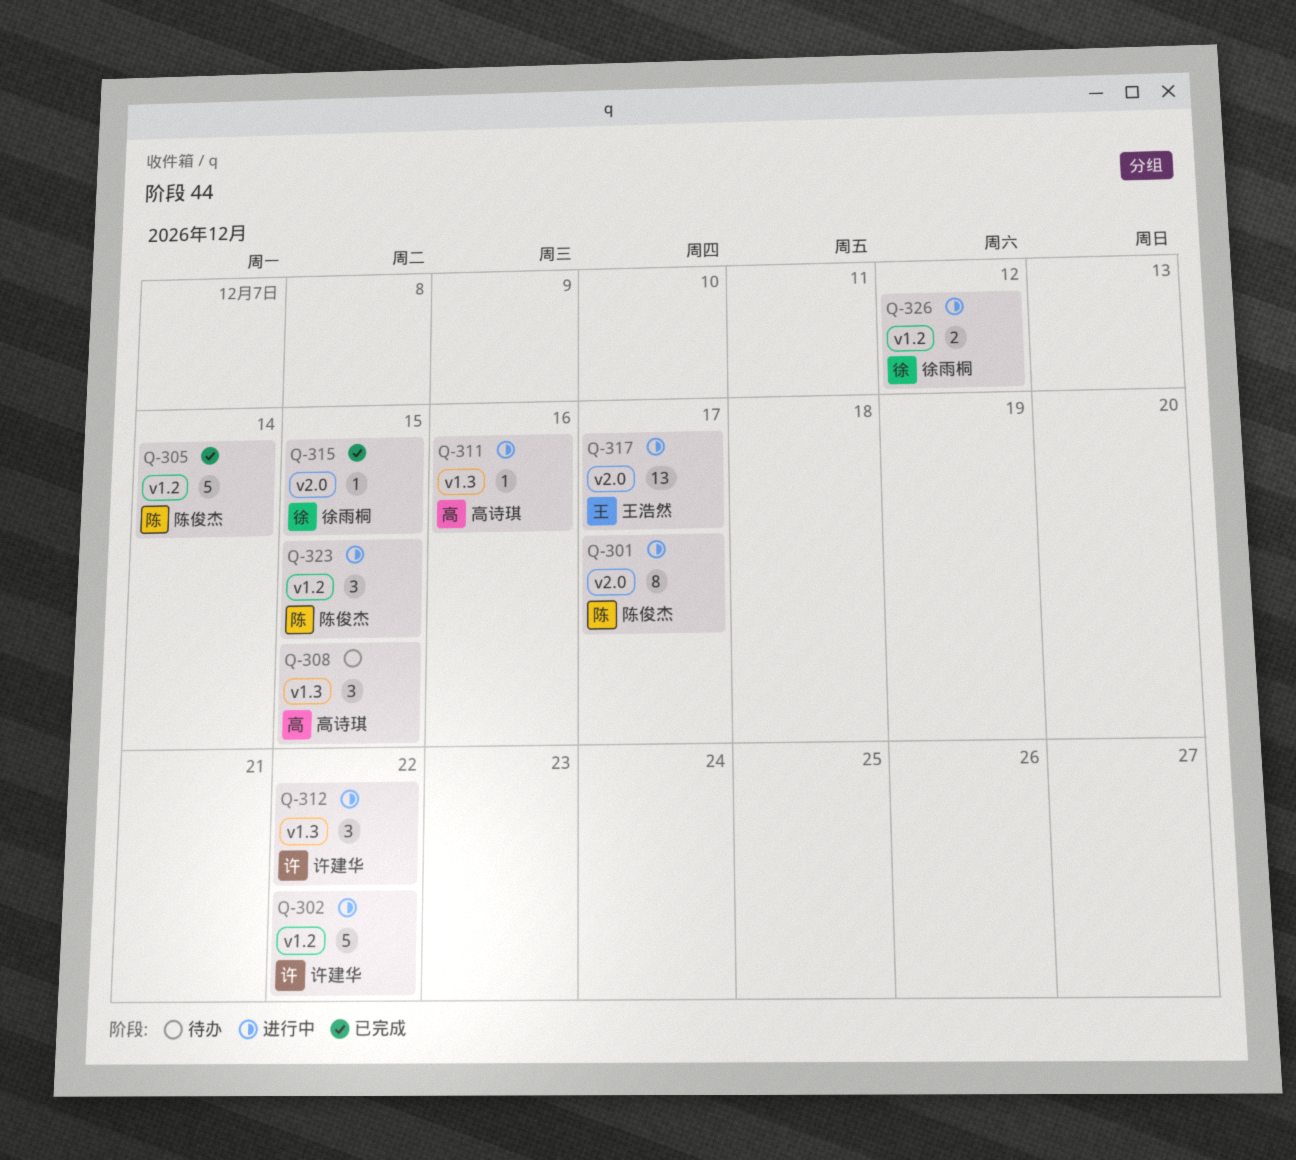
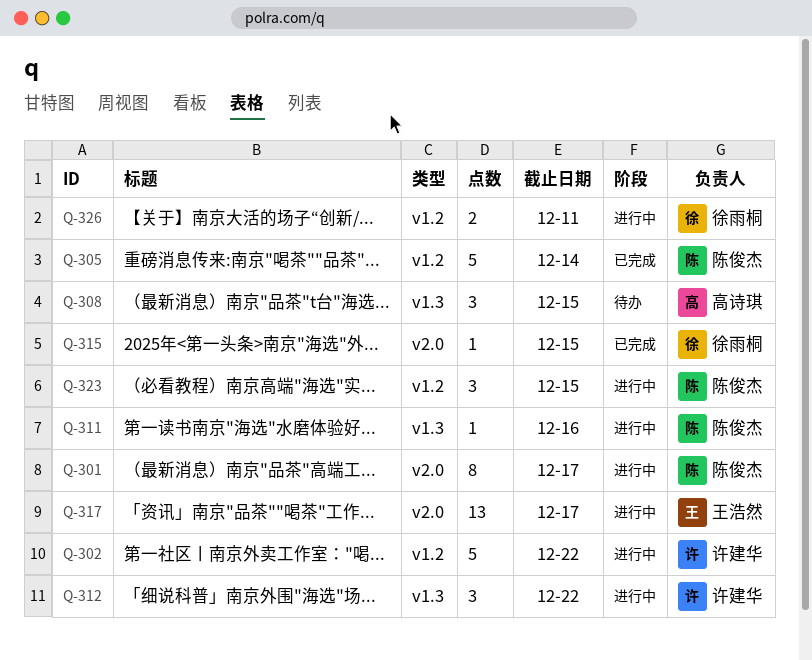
Q-311, owner: 高诗琪 -> 陈俊杰
Q-326, due: Dec 12 -> Dec 11

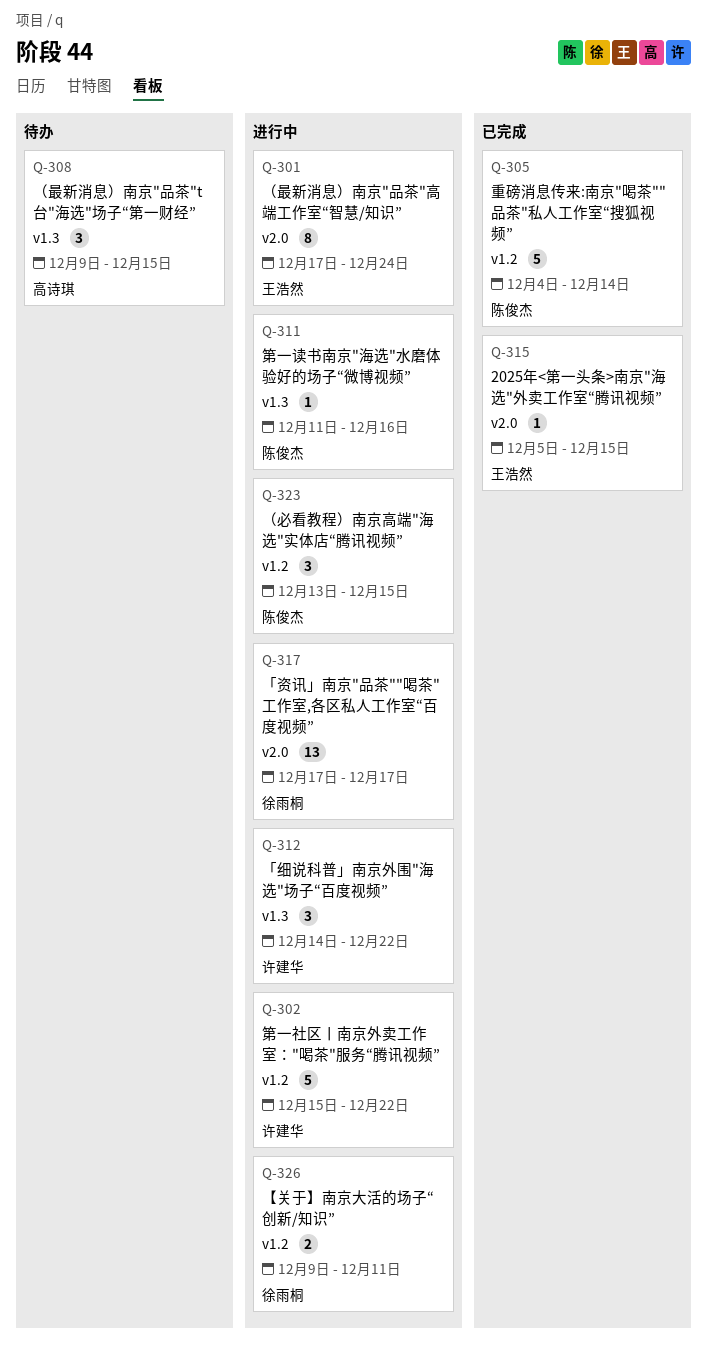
Q-301, owner: 陈俊杰 -> 王浩然
Q-301, due: Dec 17 -> Dec 24
Q-315, owner: 徐雨桐 -> 王浩然
Q-317, owner: 王浩然 -> 徐雨桐

